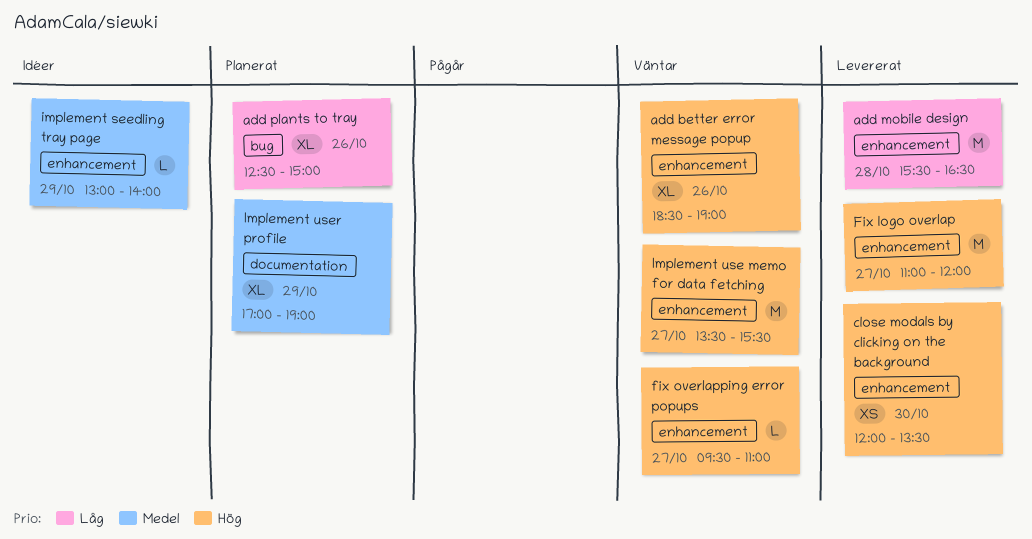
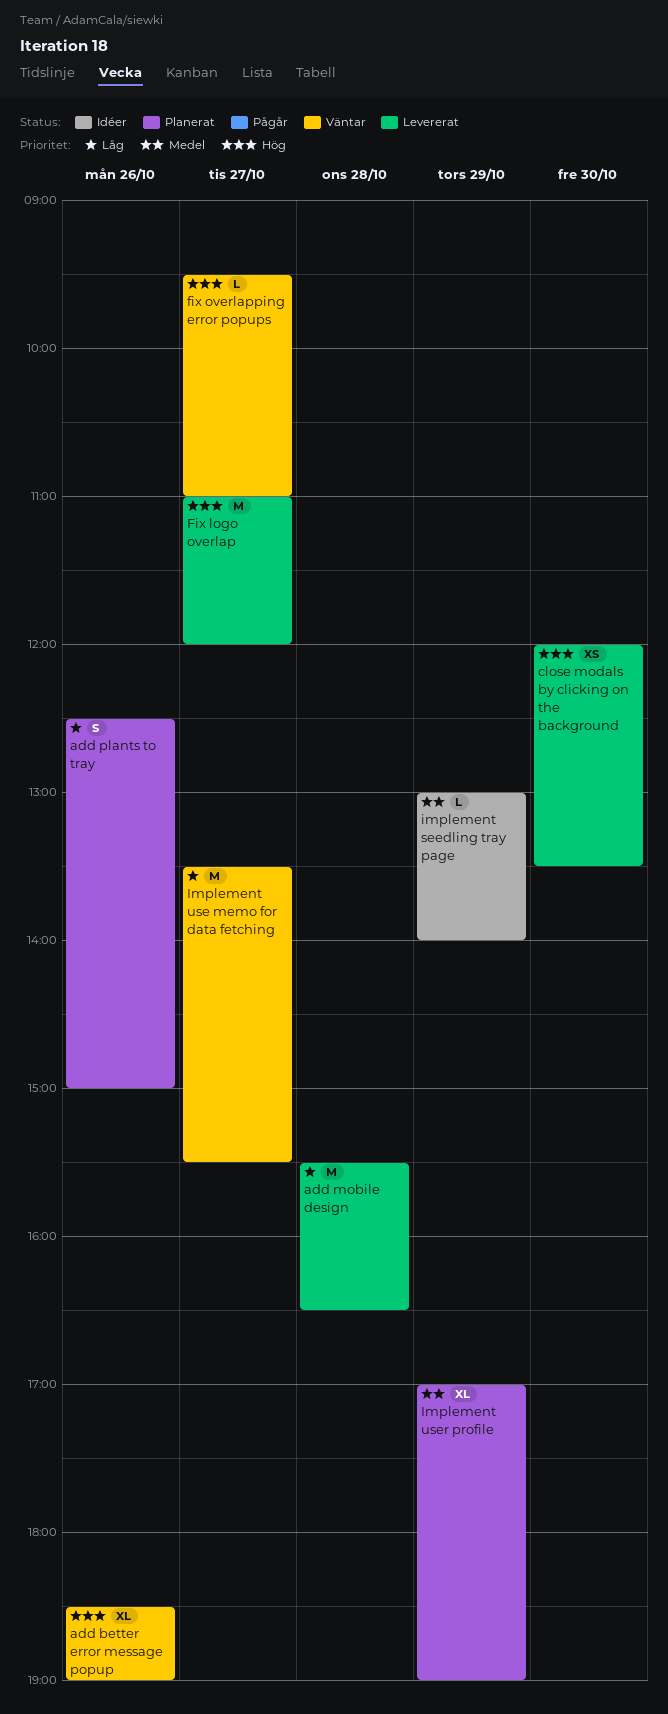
add plants to tray, estimate: XL -> S
Implement use memo for data fetching, priority: Hög -> Låg

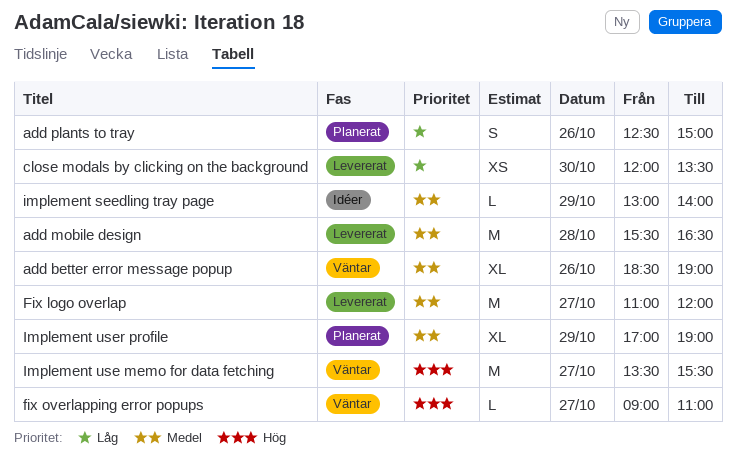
add better error message popup, priority: Hög -> Medel
add mobile design, priority: Låg -> Medel
close modals by clicking on the background, priority: Hög -> Låg
Fix logo overlap, priority: Hög -> Medel
fix overlapping error popups, begins: 09:30 -> 09:00
Implement use memo for data fetching, priority: Låg -> Hög

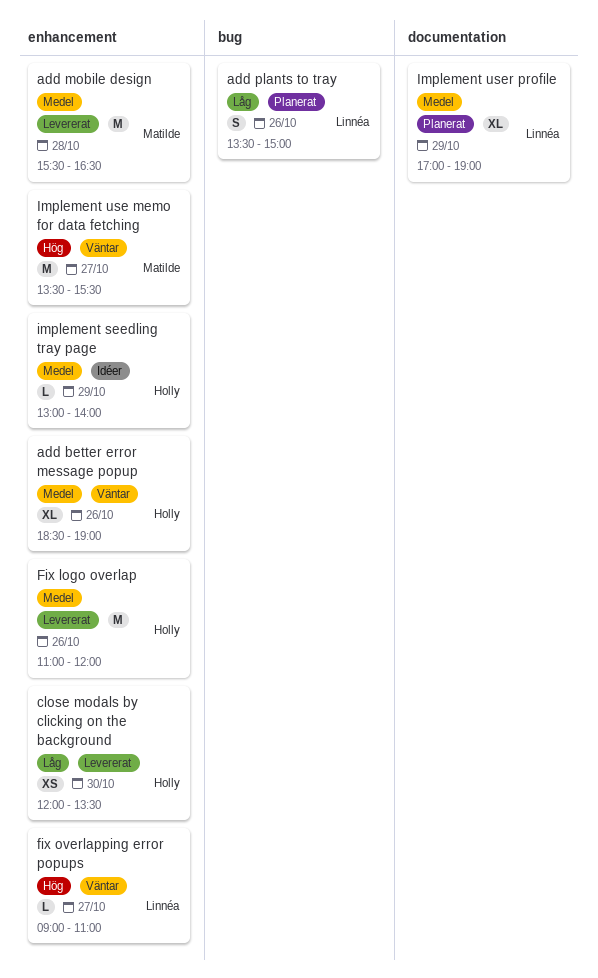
add plants to tray, begins: 12:30 -> 13:30
Fix logo overlap, day: Oct 27 -> Oct 26

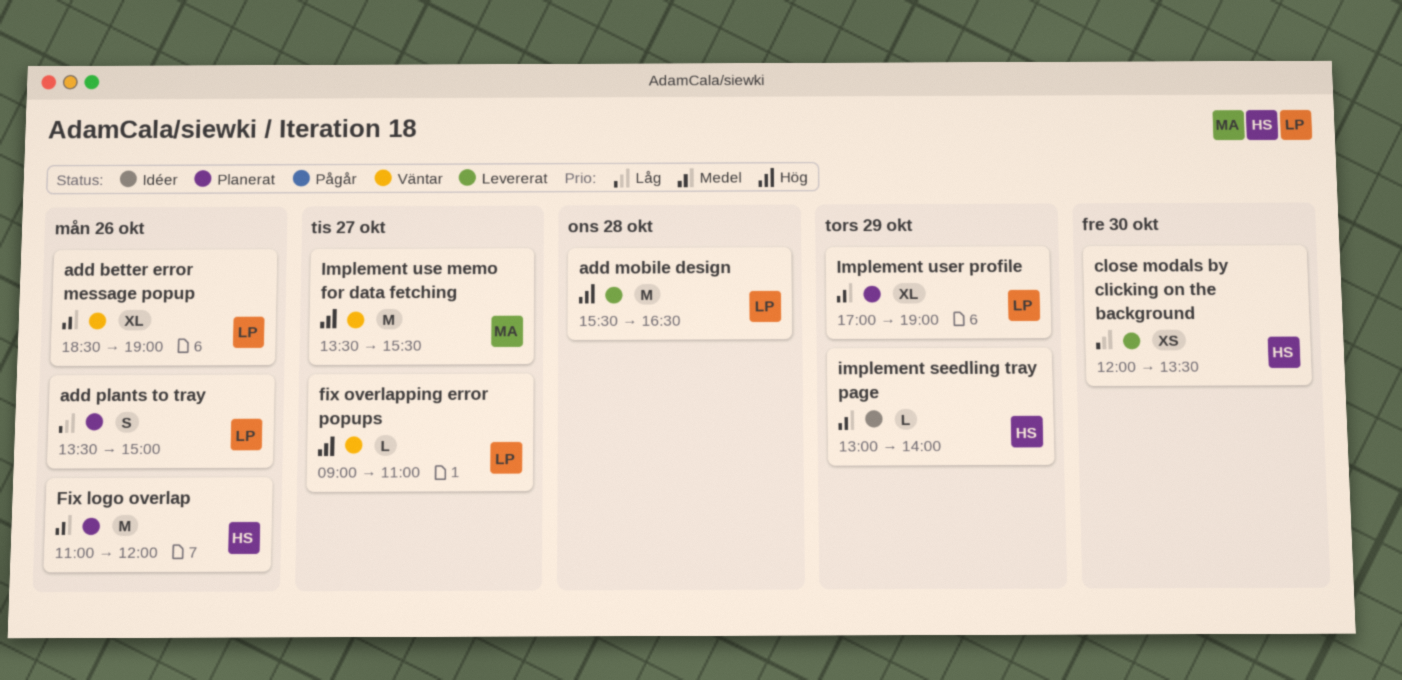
add better error message popup, owner: Holly -> Linnéa
add mobile design, owner: Matilde -> Linnéa
add mobile design, priority: Medel -> Hög
Fix logo overlap, status: Levererat -> Planerat

